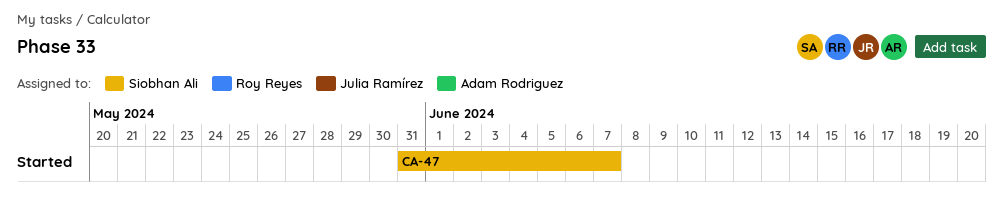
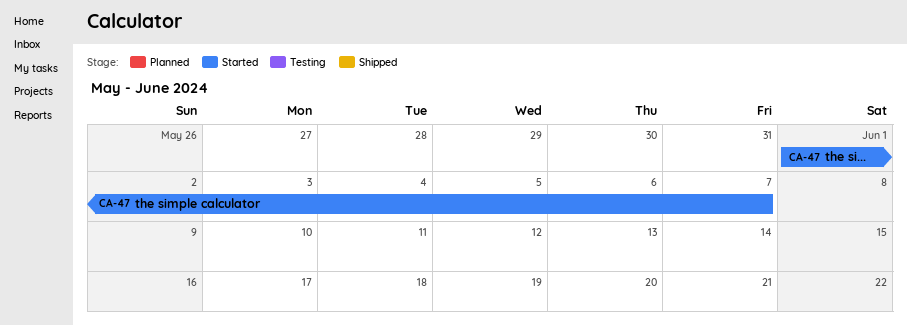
CA-47, start: May 31 -> Jun 1

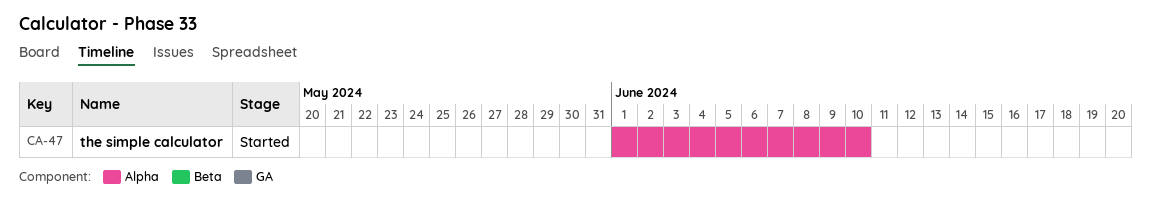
CA-47, due: Jun 7 -> Jun 10

